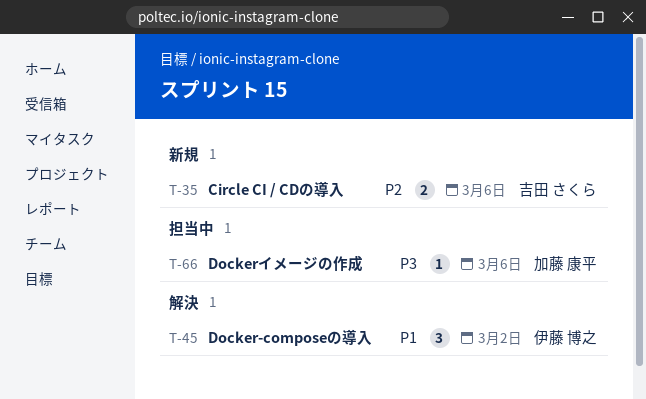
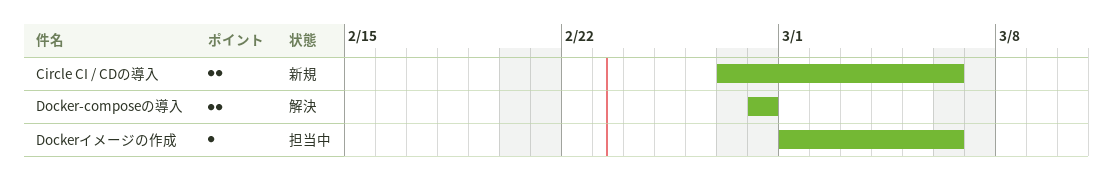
Docker-composeの導入, estimate: 3 -> 2
Docker-composeの導入, due: Mar 2 -> Feb 28

